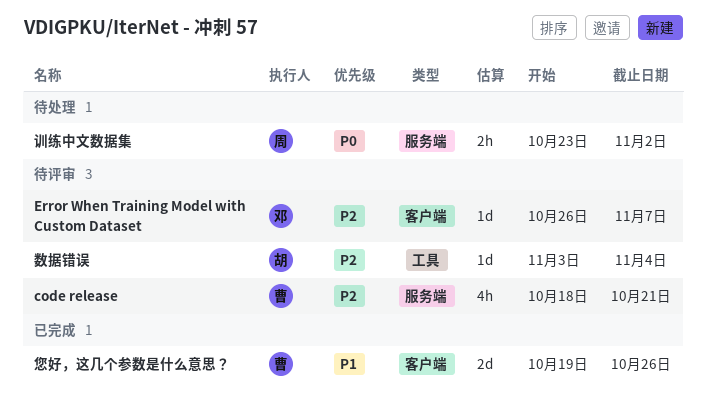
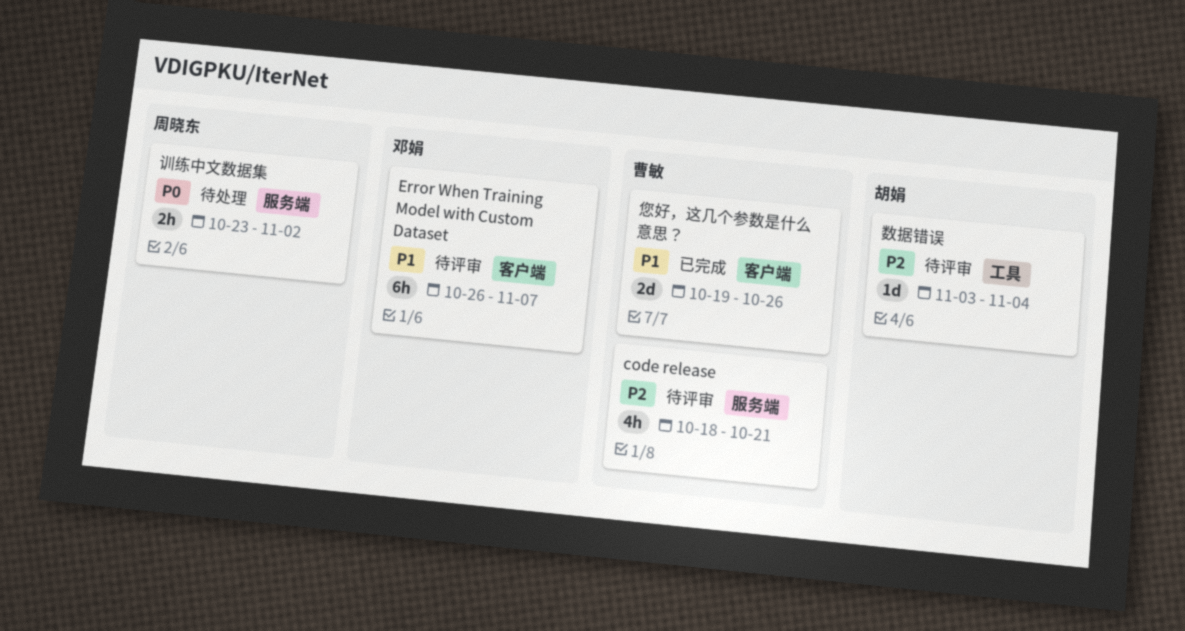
Error When Training Model with Custom Dataset, priority: P2 -> P1
Error When Training Model with Custom Dataset, estimate: 1d -> 6h

